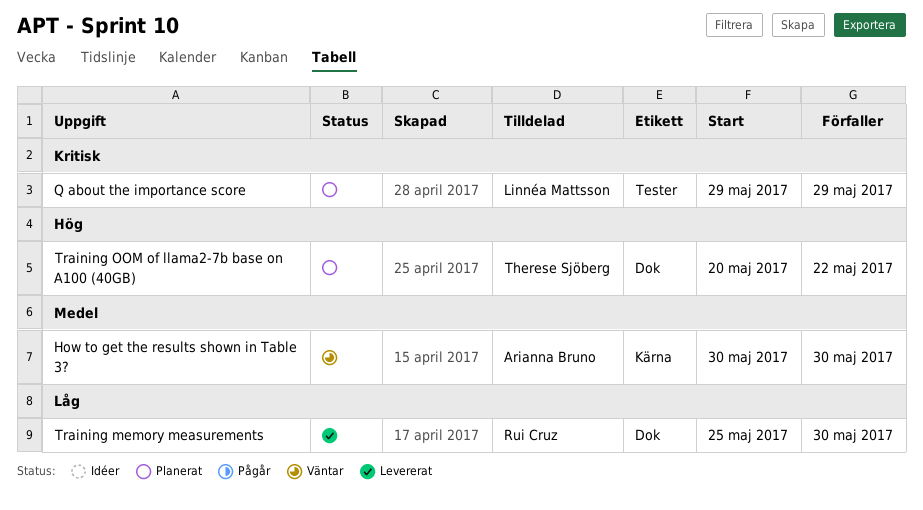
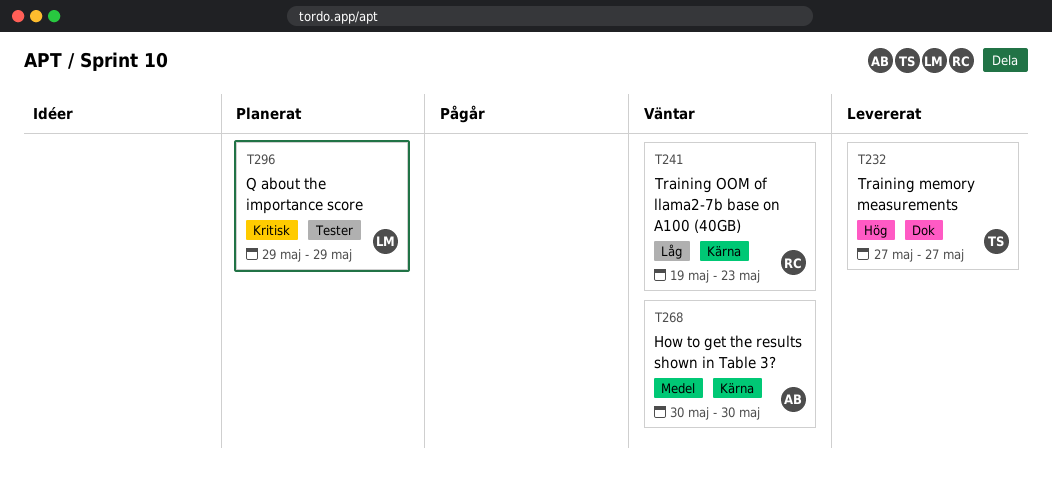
Training memory measurements, owner: Rui Cruz -> Therese Sjöberg
Training memory measurements, priority: Låg -> Hög
Training memory measurements, start: May 25 -> May 27
Training memory measurements, due: May 30 -> May 27
Training OOM of llama2-7b base on A100 (40GB), status: Planerat -> Väntar
Training OOM of llama2-7b base on A100 (40GB), owner: Therese Sjöberg -> Rui Cruz
Training OOM of llama2-7b base on A100 (40GB), priority: Hög -> Låg
Training OOM of llama2-7b base on A100 (40GB), label: Dok -> Kärna
Training OOM of llama2-7b base on A100 (40GB), start: May 20 -> May 19
Training OOM of llama2-7b base on A100 (40GB), due: May 22 -> May 23

